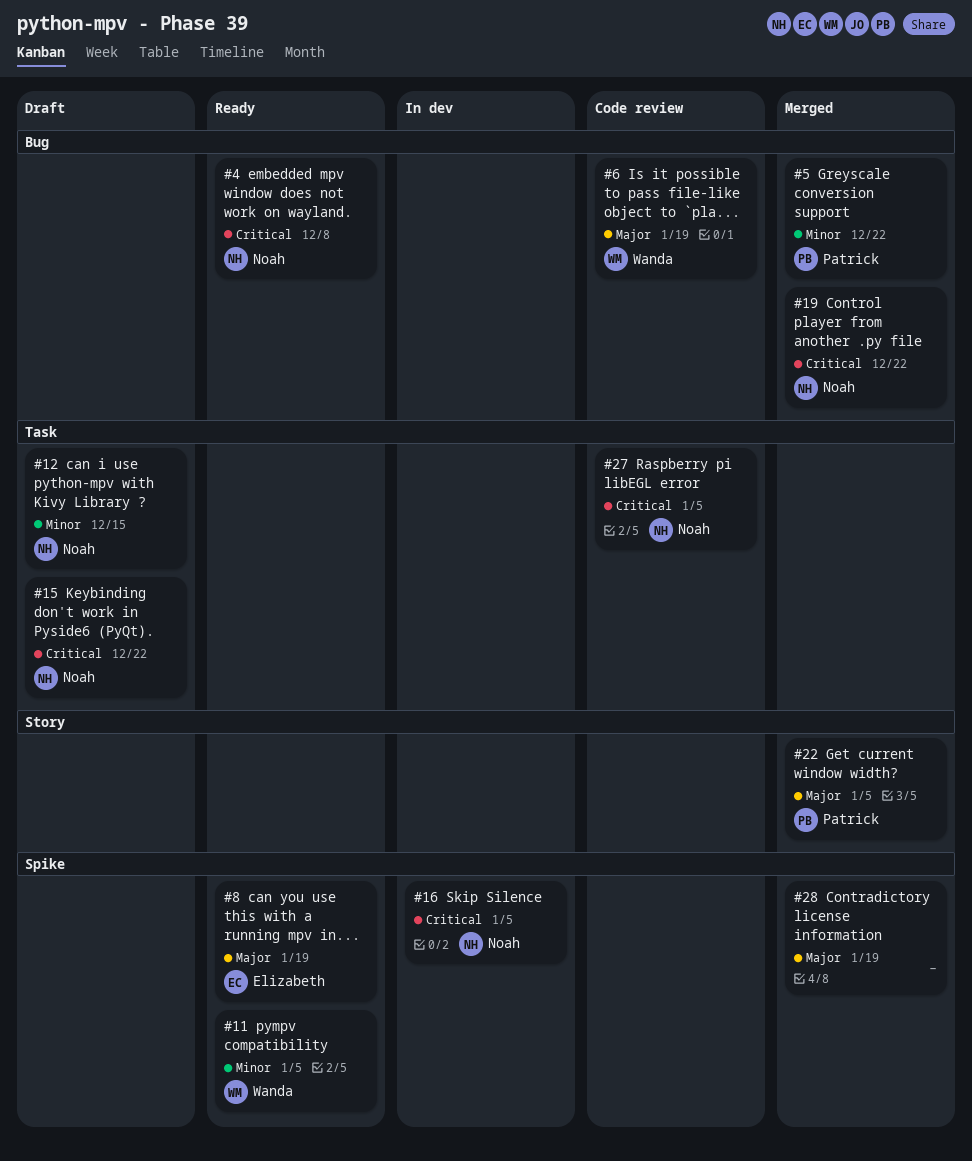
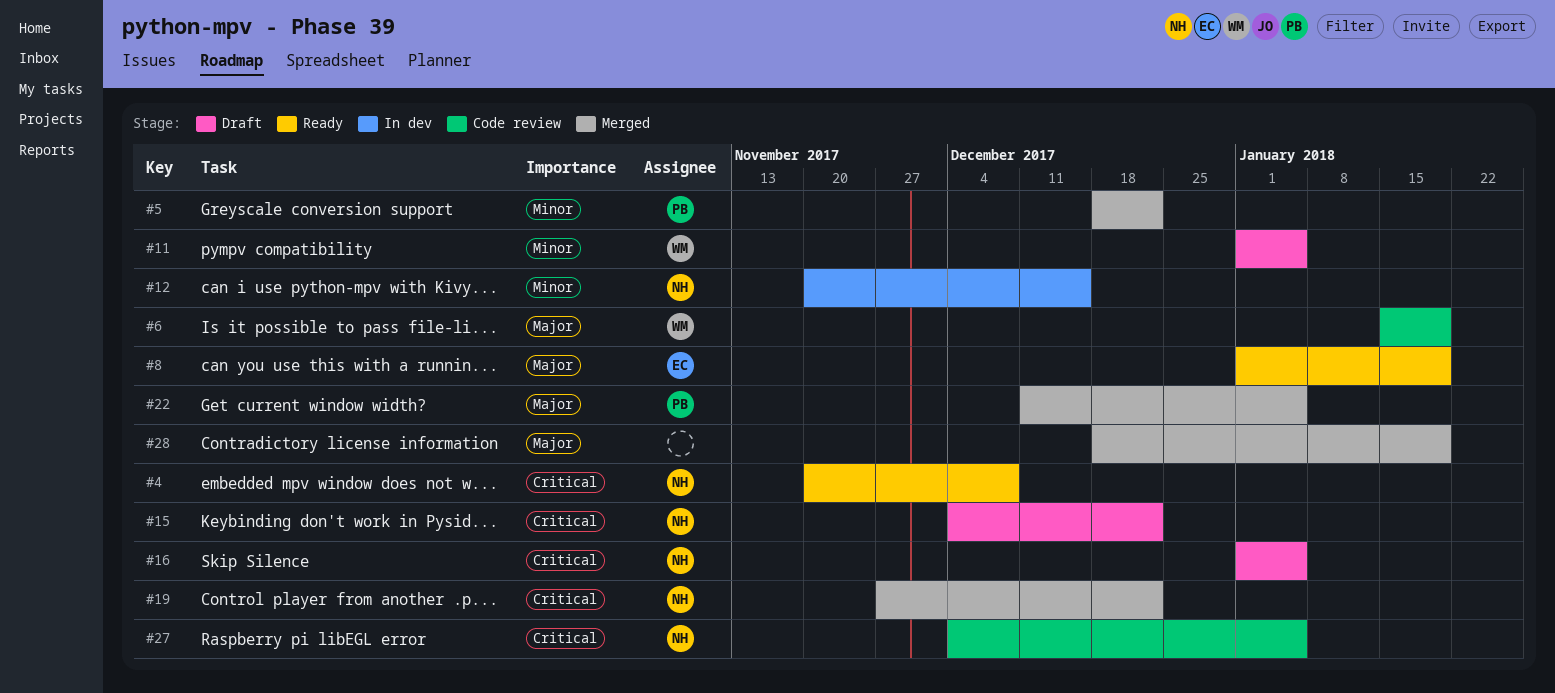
#11, status: Ready -> Draft
#12, status: Draft -> In dev
#16, status: In dev -> Draft

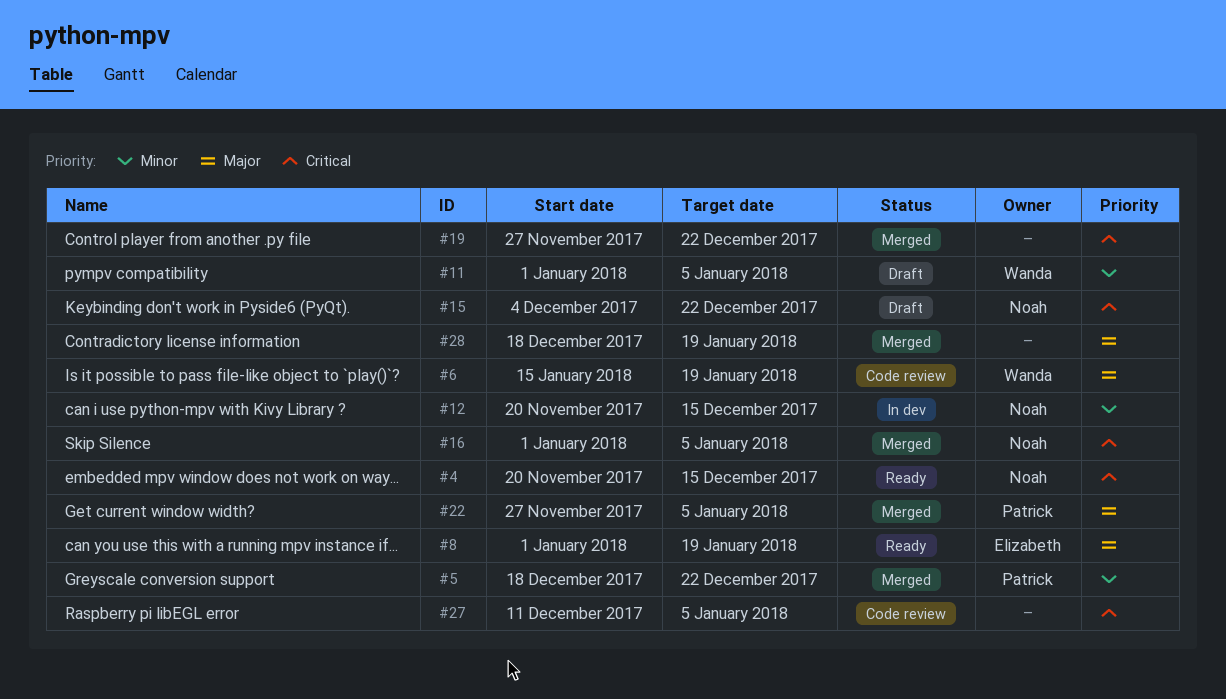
#4, due: Dec 8 -> Dec 15
#16, status: Draft -> Merged
#19, owner: Noah -> none
#22, start: Dec 11 -> Nov 27
#27, owner: Noah -> none
#27, start: Dec 4 -> Dec 11

